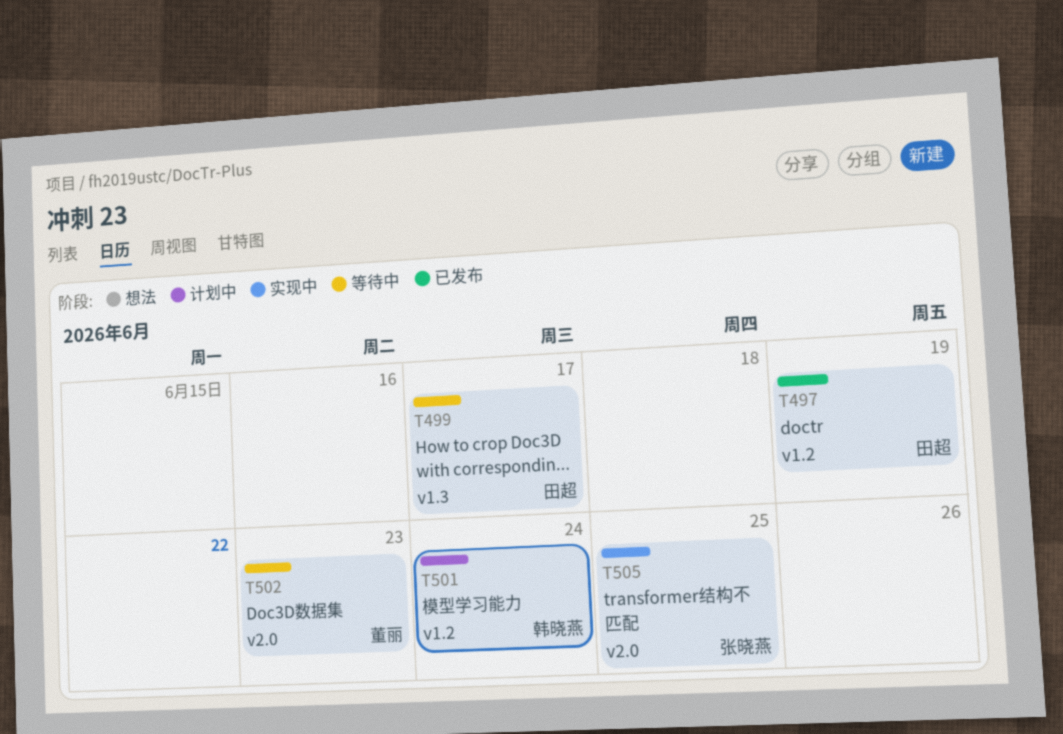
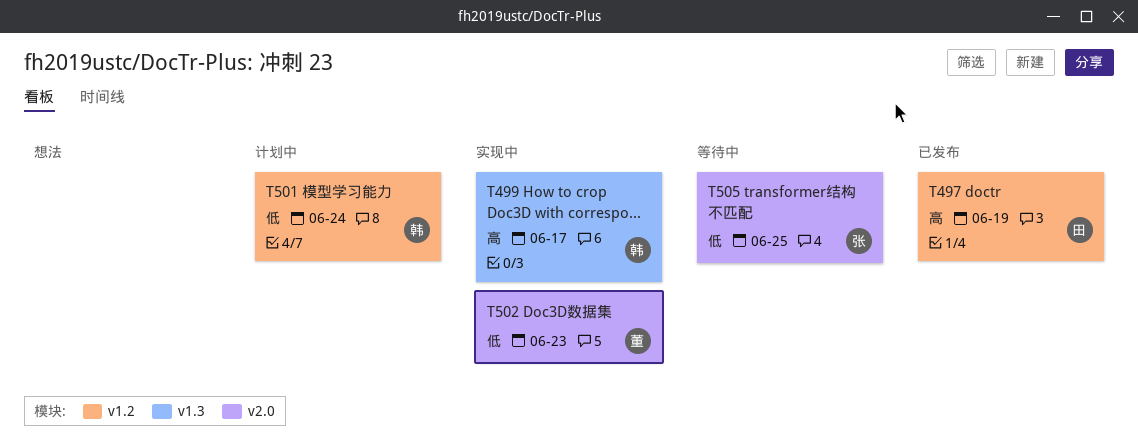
T499, status: 等待中 -> 实现中
T499, owner: 田超 -> 韩晓燕
T502, status: 等待中 -> 实现中
T505, status: 实现中 -> 等待中

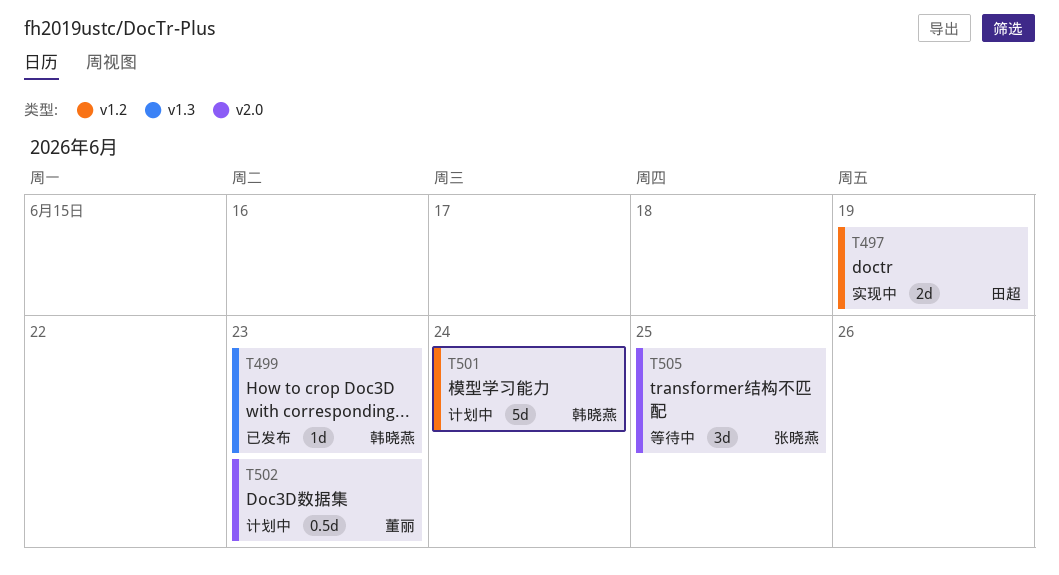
T497, status: 已发布 -> 实现中
T499, status: 实现中 -> 已发布
T499, due: Jun 17 -> Jun 23
T502, status: 实现中 -> 计划中

